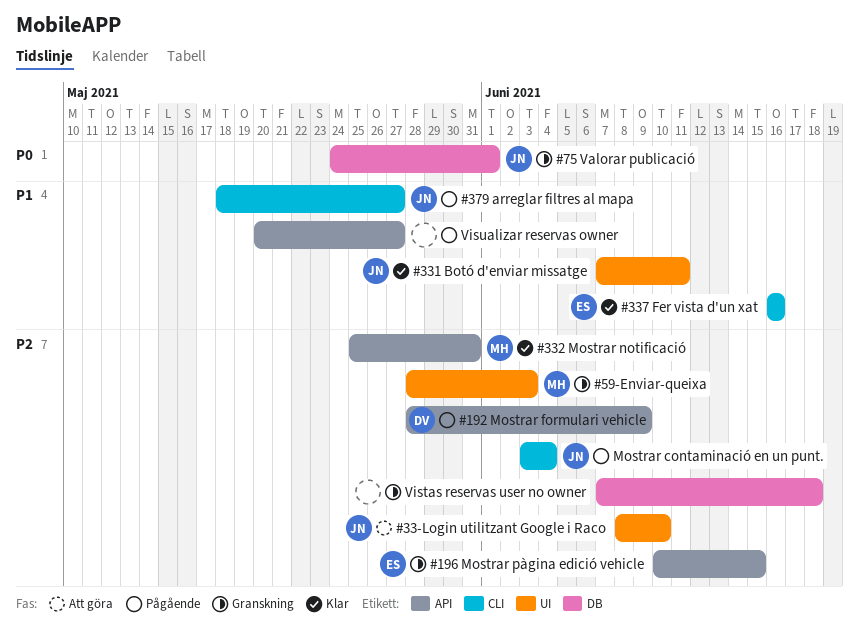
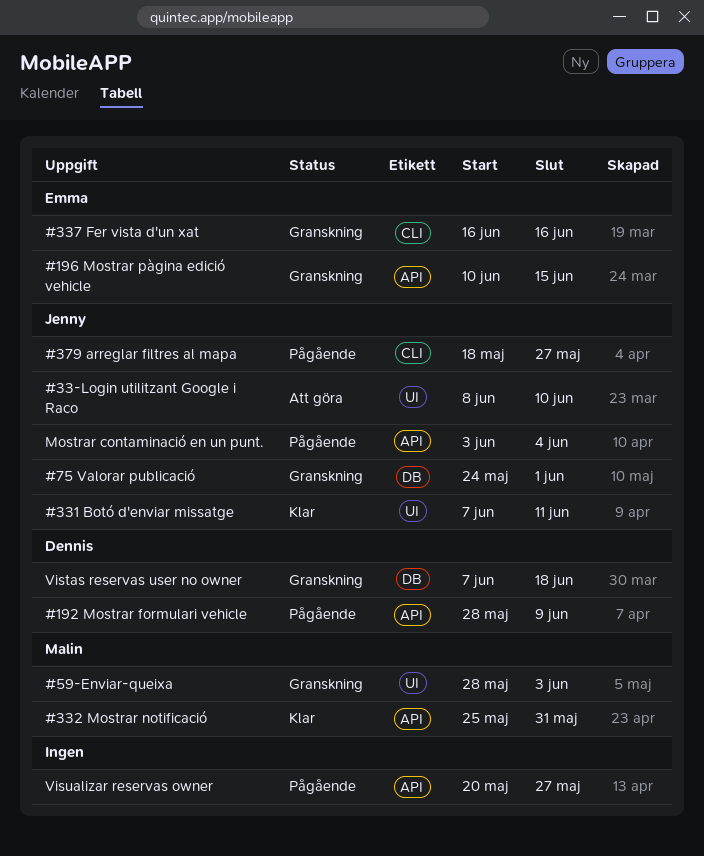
#337 Fer vista d'un xat, status: Klar -> Granskning
Mostrar contaminació en un punt., label: CLI -> API
Vistas reservas user no owner, owner: none -> Dennis

